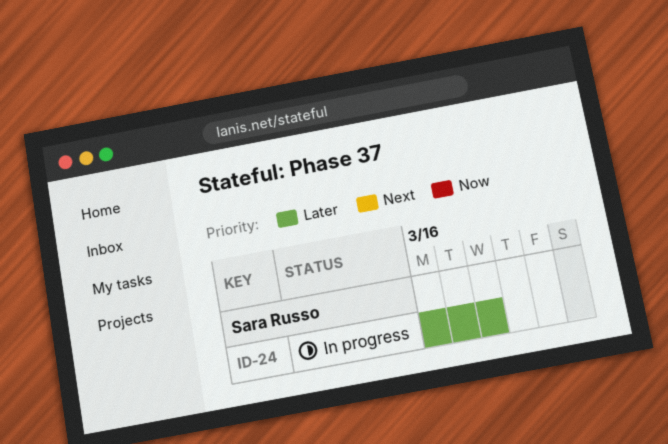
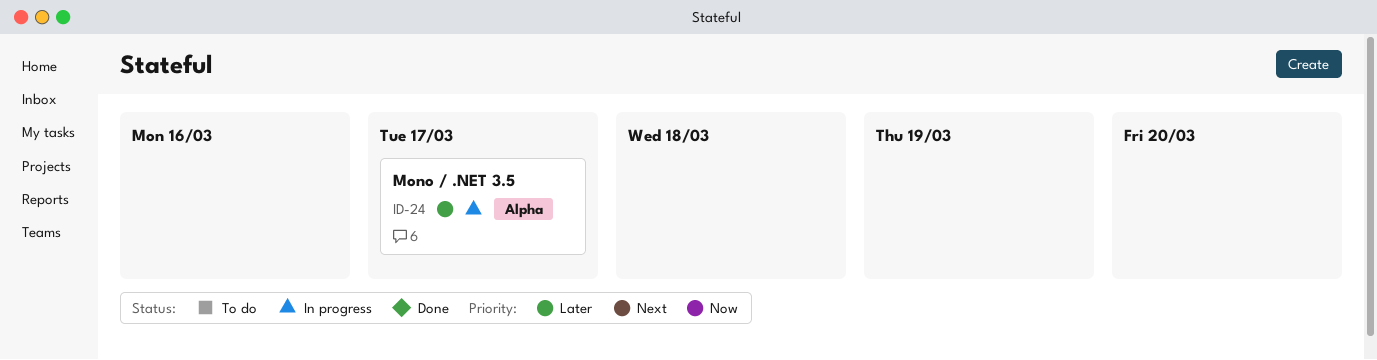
ID-24, due: Mar 18 -> Mar 17

